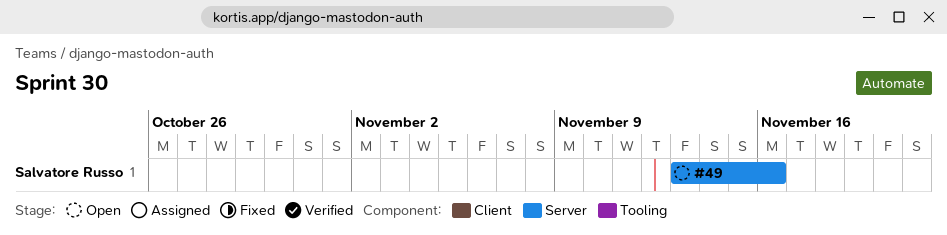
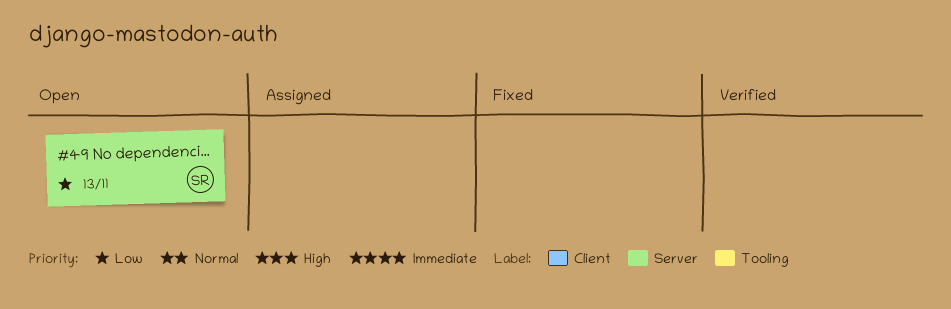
#49, due: Nov 16 -> Nov 13

